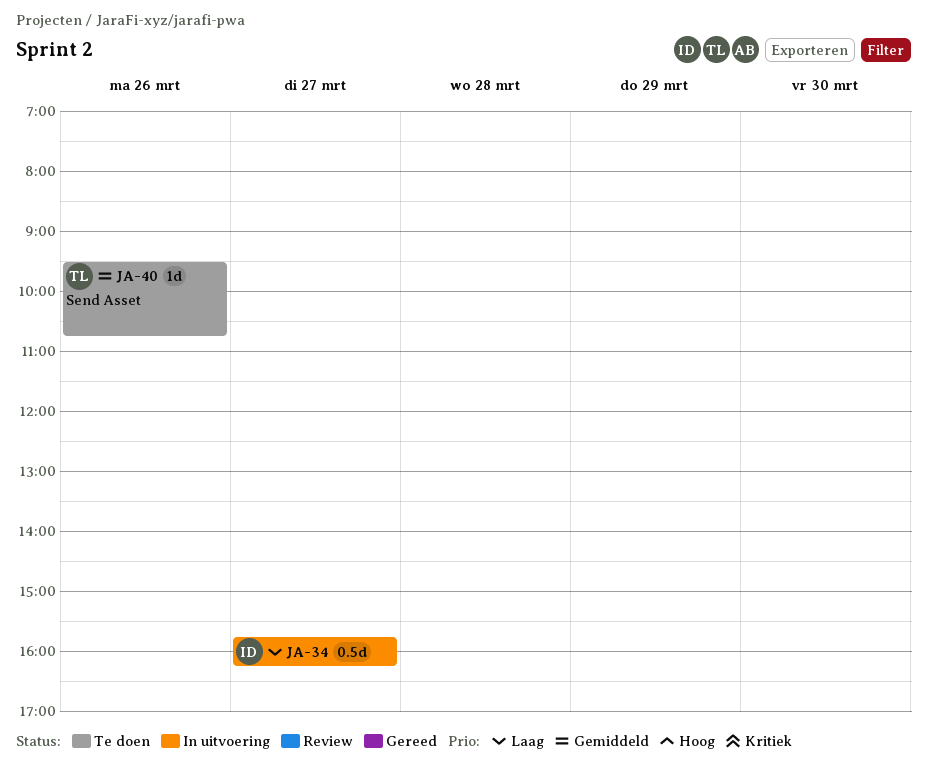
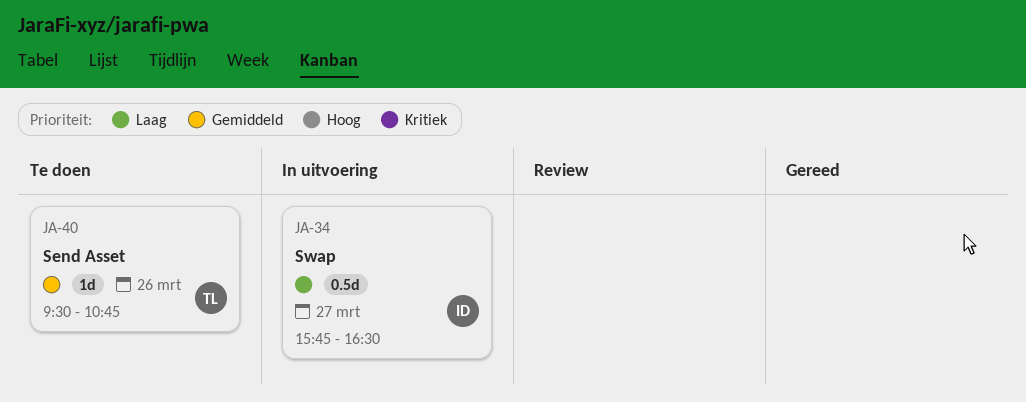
JA-34, ends: 16:15 -> 16:30

